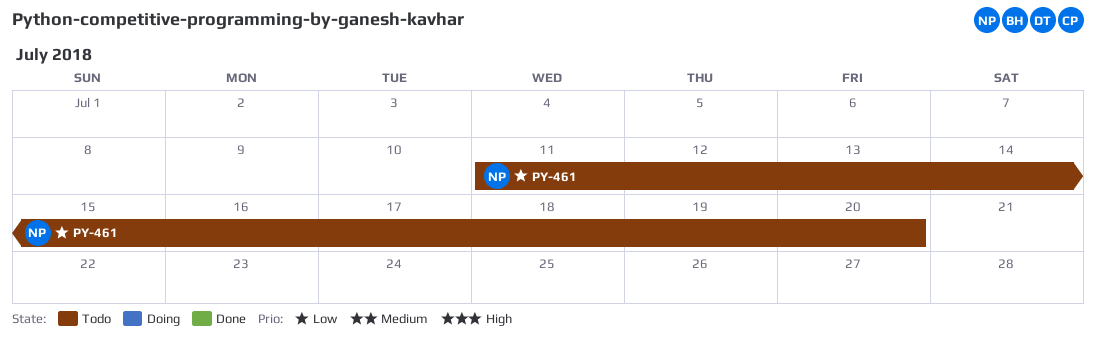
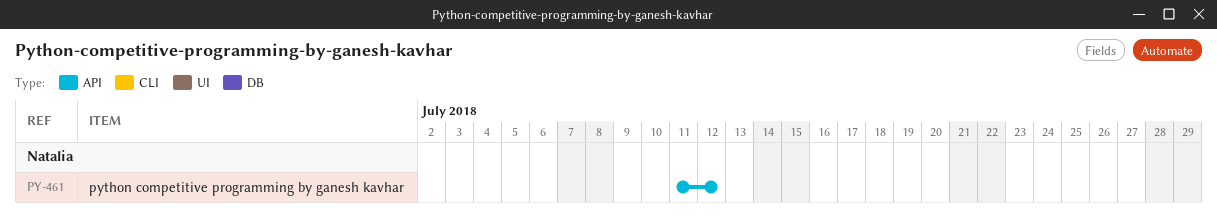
PY-461, due: Jul 20 -> Jul 12

